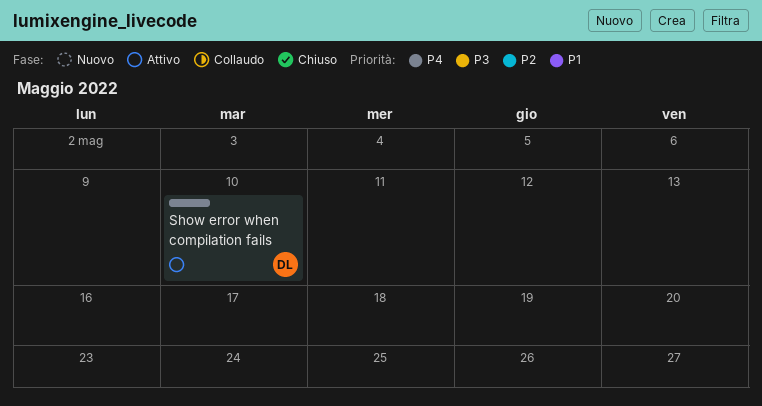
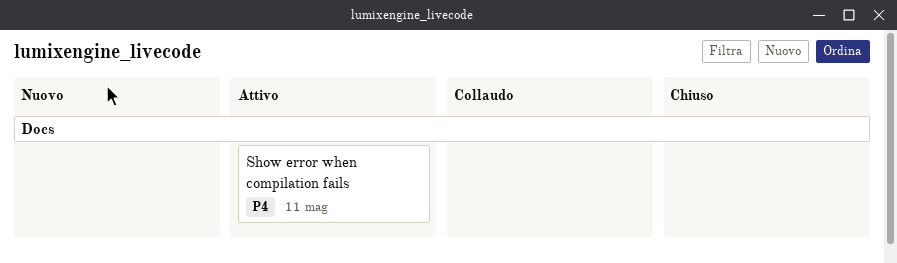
Show error when compilation fails, due: May 10 -> May 11

